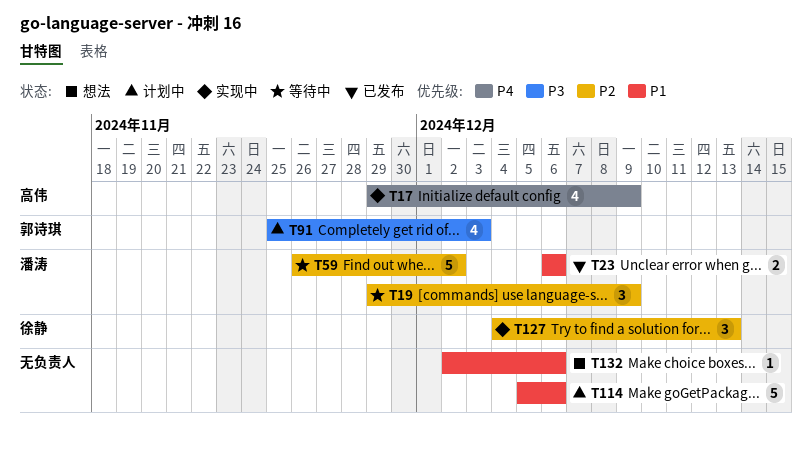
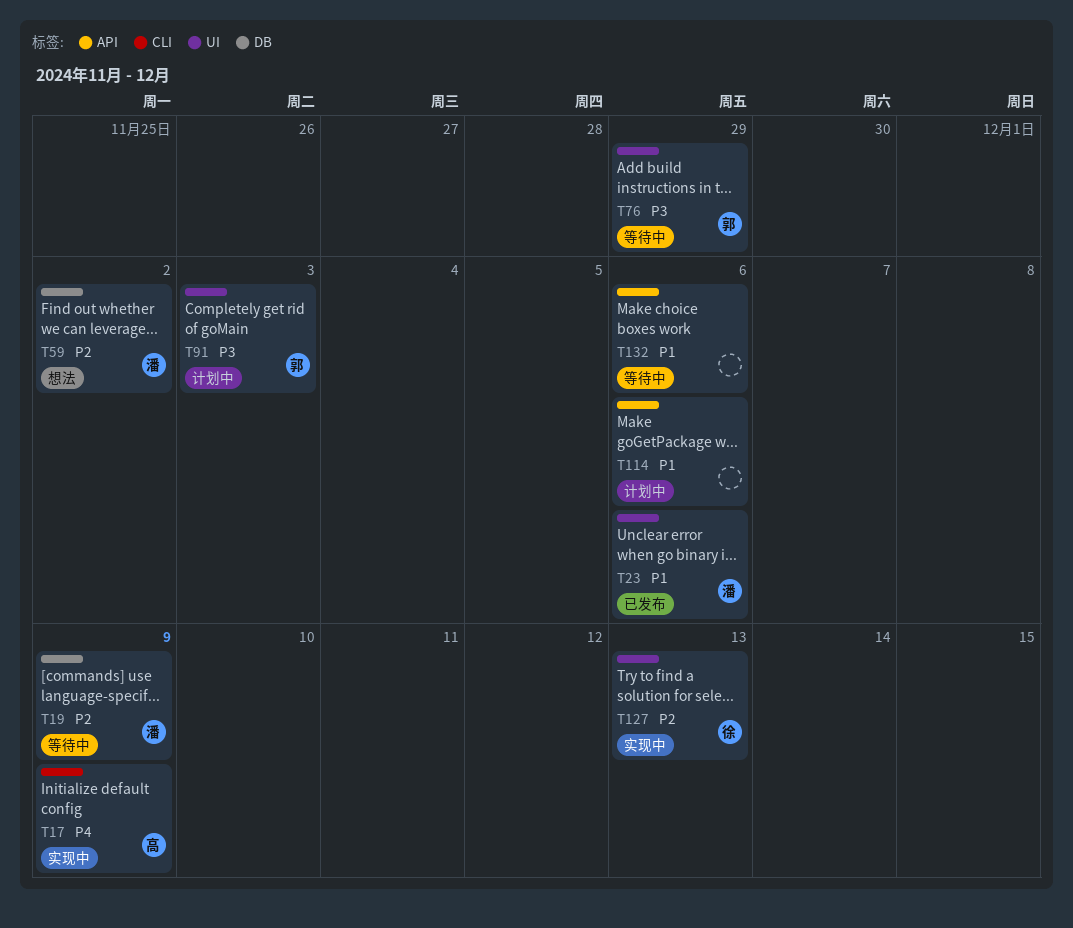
T59, status: 等待中 -> 想法
T76: none -> present
T132, status: 想法 -> 等待中

